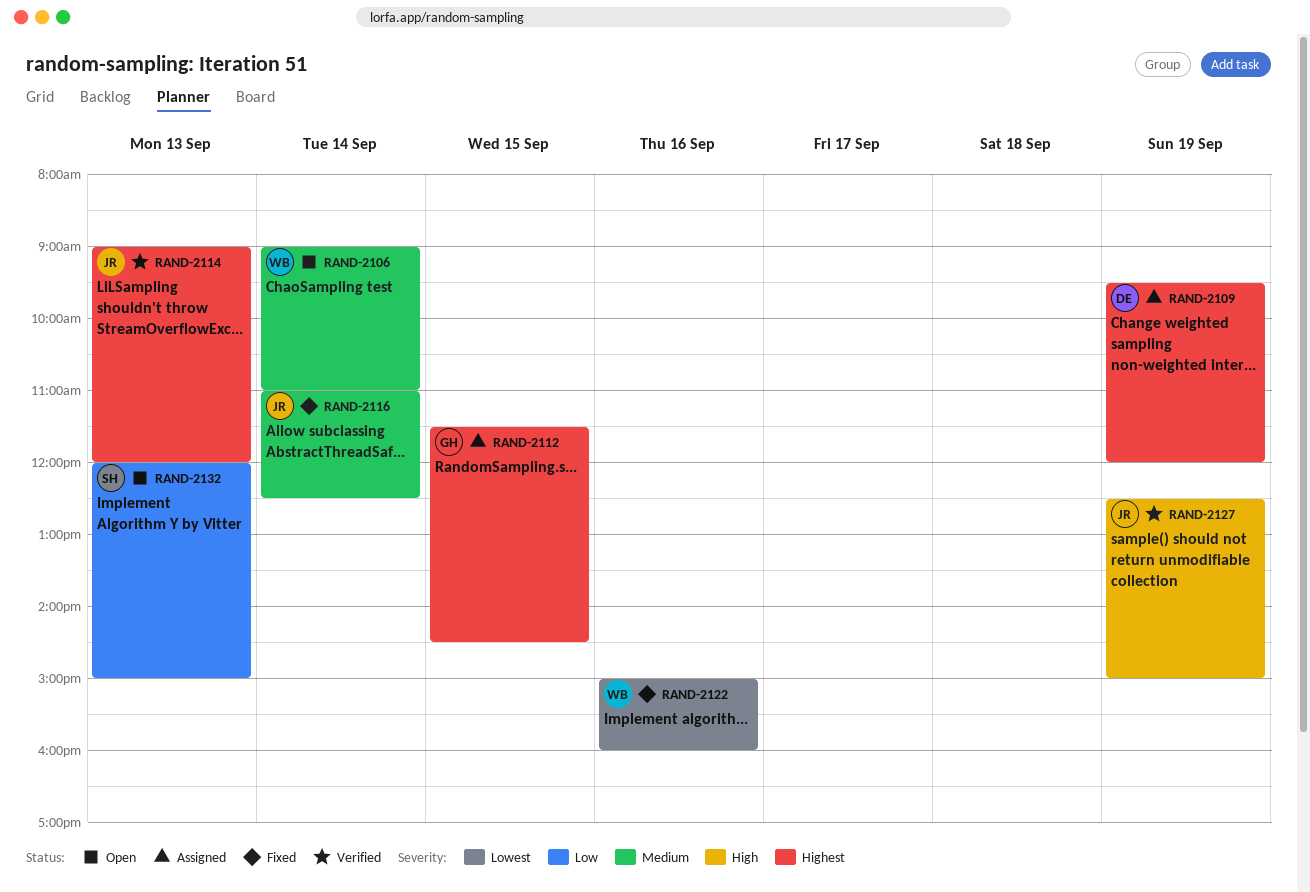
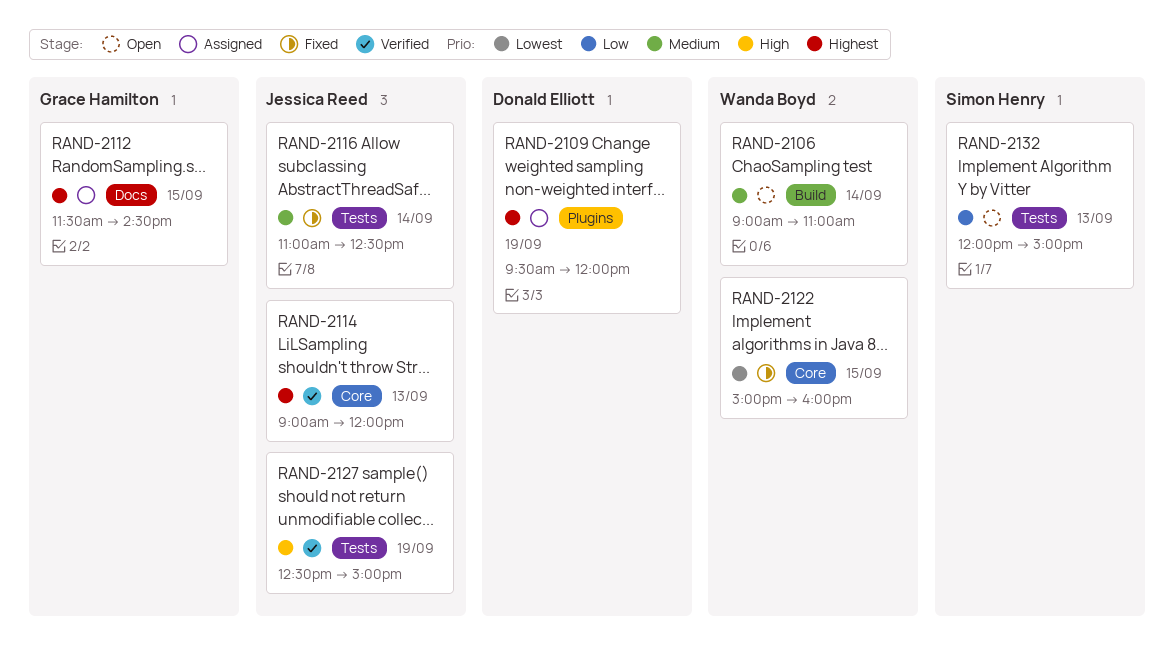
RAND-2122, day: Sep 16 -> Sep 15

